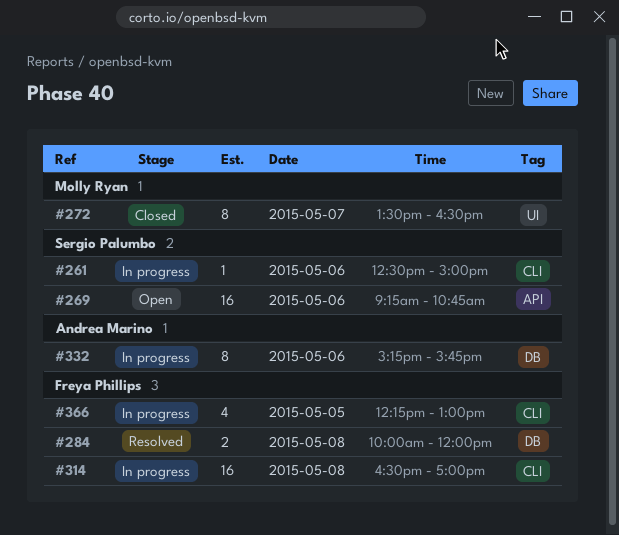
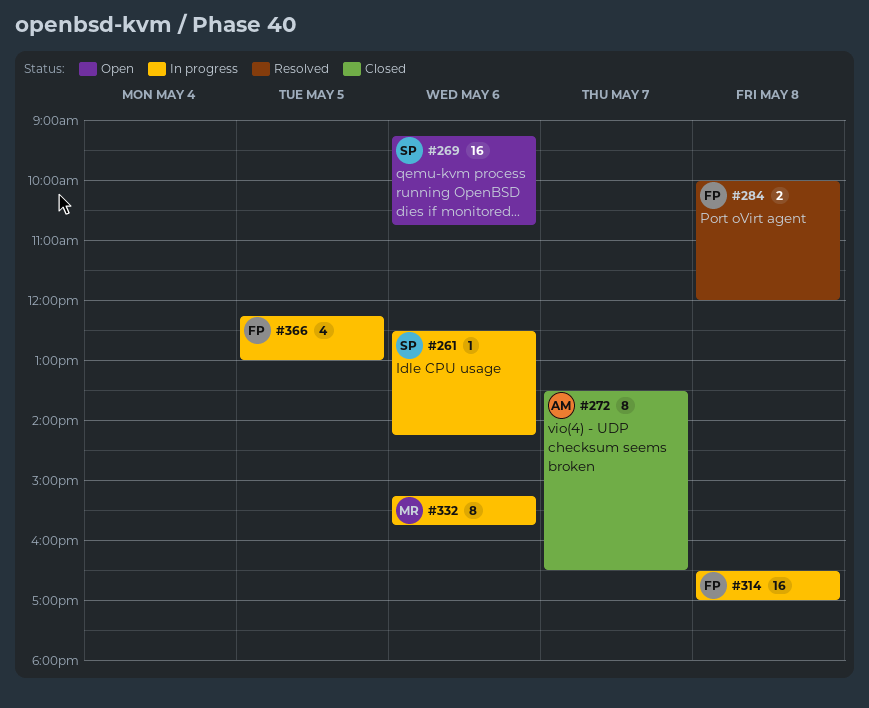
#261, ends: 15:00 -> 14:15
#272, owner: Molly Ryan -> Andrea Marino
#332, owner: Andrea Marino -> Molly Ryan

